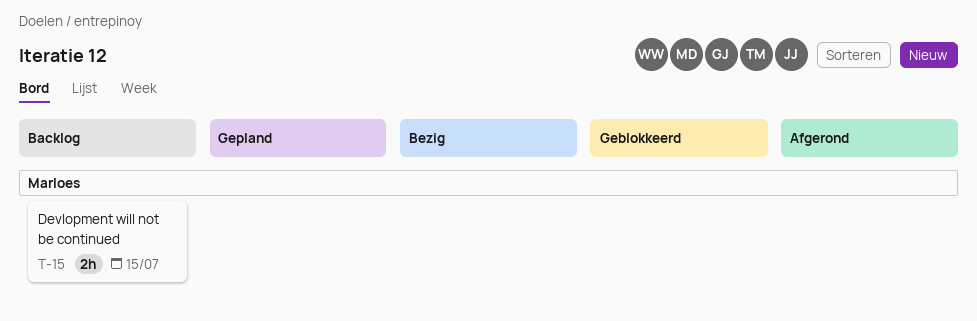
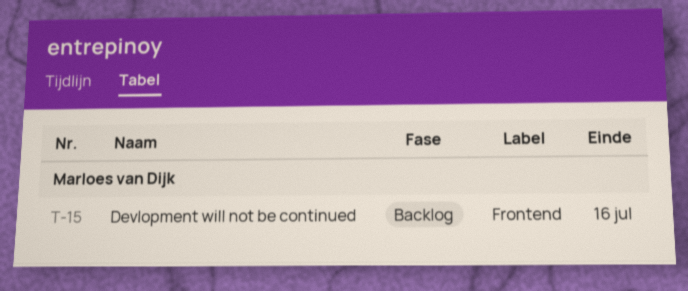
T-15, due: Jul 15 -> Jul 16

